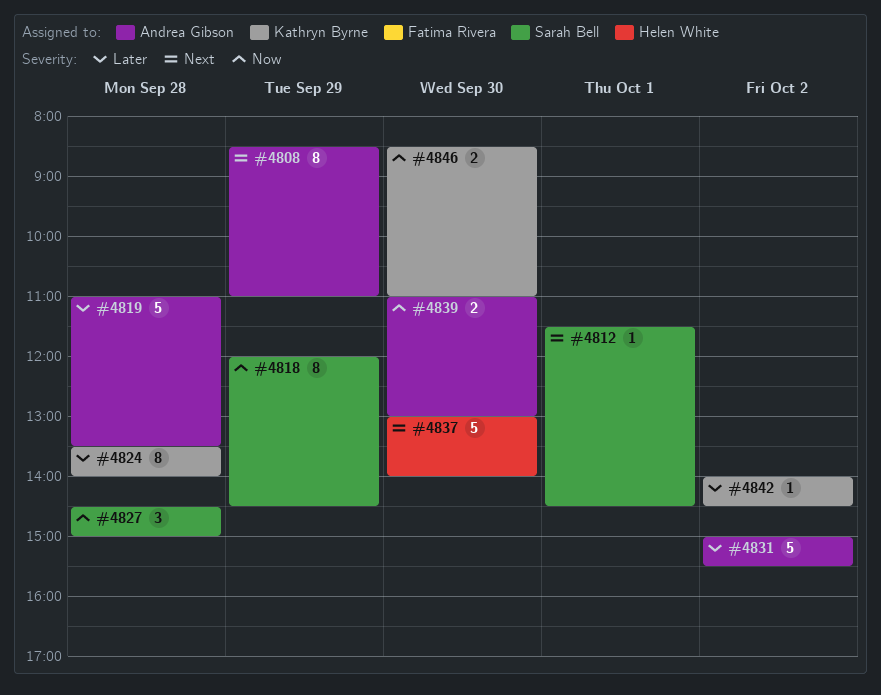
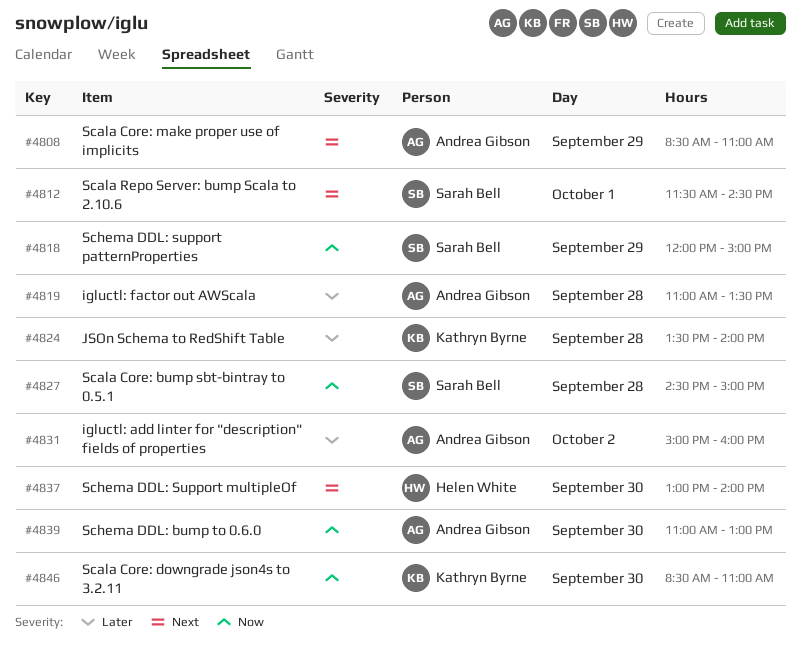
#4818, ends: 14:30 -> 15:00
#4831, ends: 15:30 -> 16:00
#4842: present -> none

